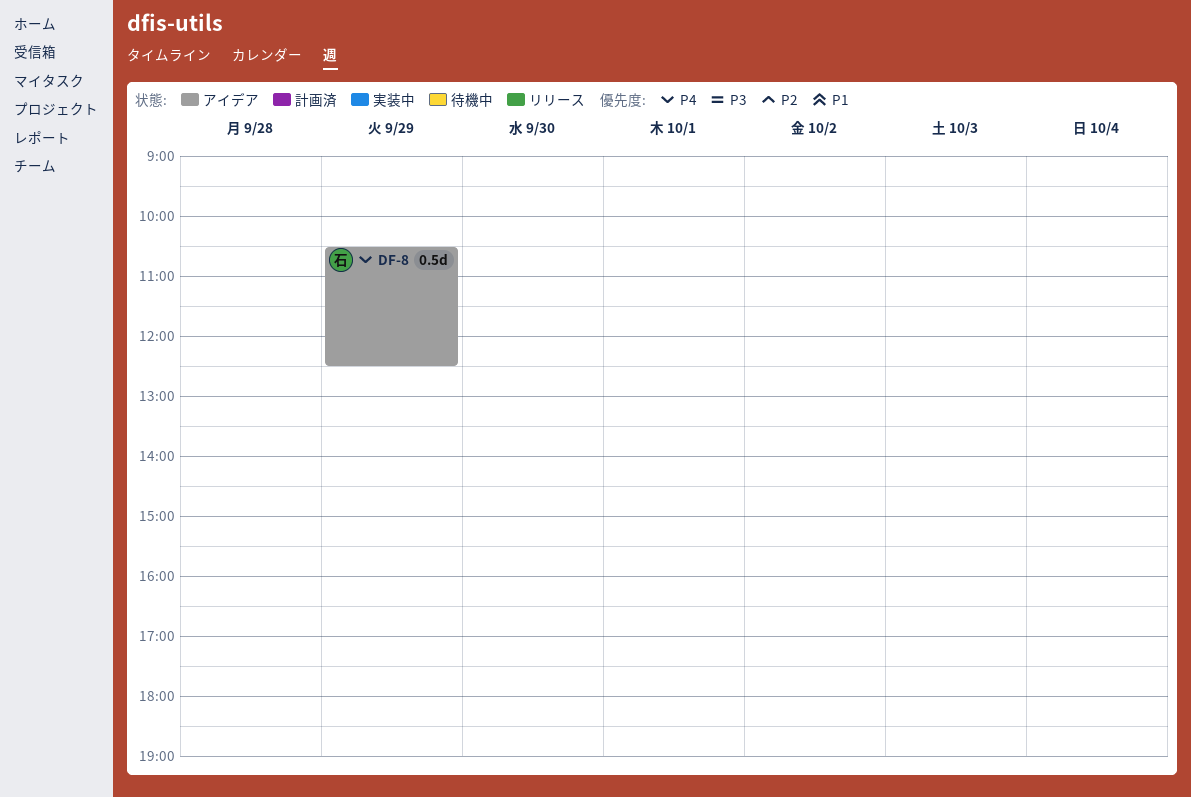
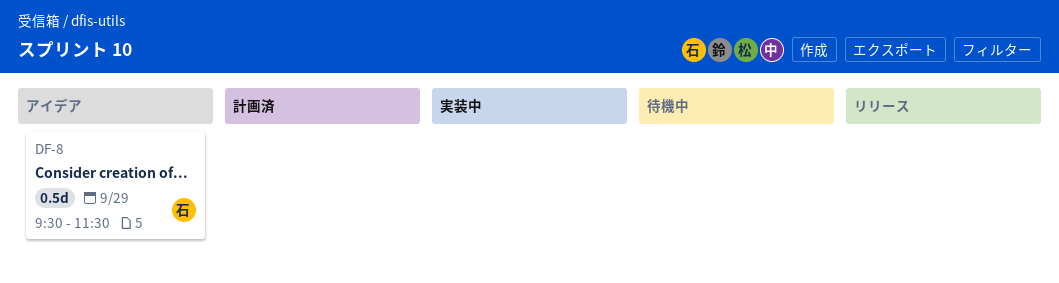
DF-8, begins: 10:30 -> 09:30
DF-8, ends: 12:30 -> 11:30

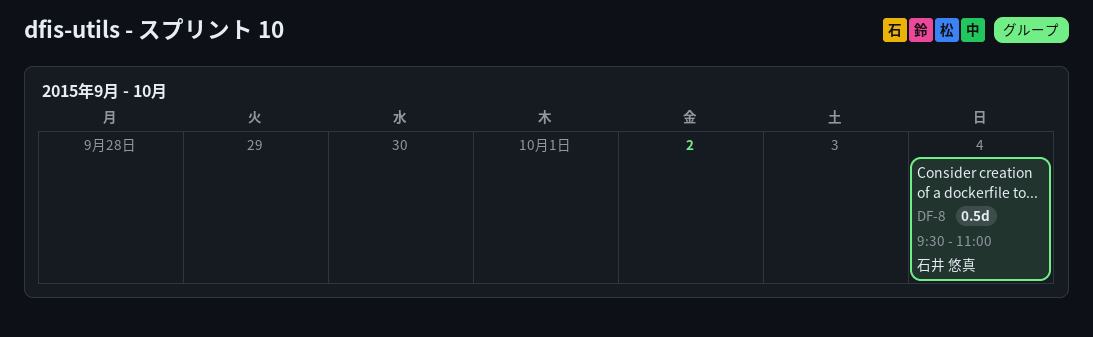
DF-8, day: Sep 29 -> Oct 4
DF-8, ends: 11:30 -> 11:00

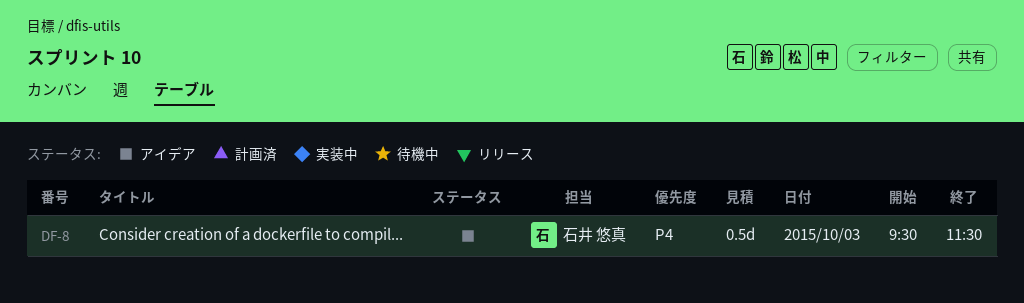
DF-8, day: Oct 4 -> Oct 3
DF-8, ends: 11:00 -> 11:30

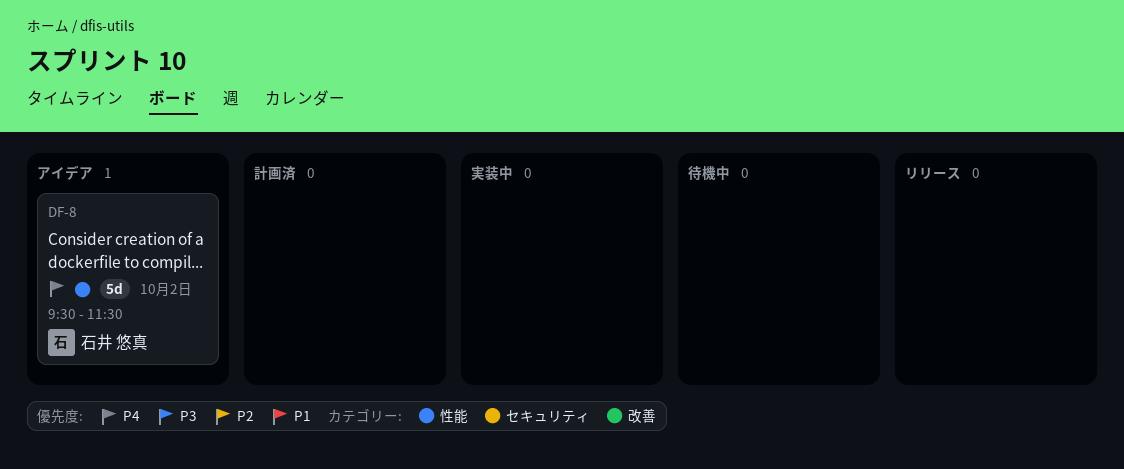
DF-8, estimate: 0.5d -> 5d
DF-8, day: Oct 3 -> Oct 2

